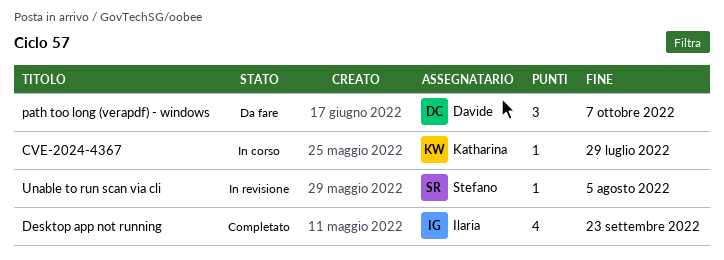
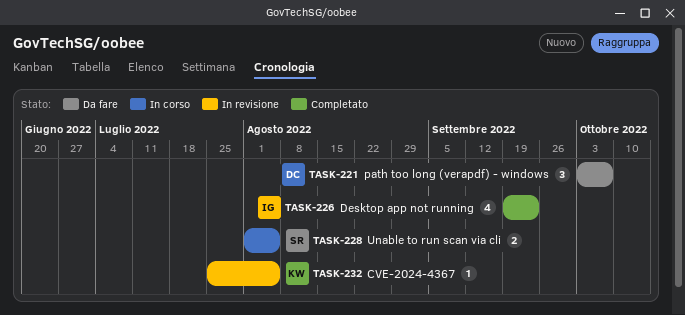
CVE-2024-4367, status: In corso -> In revisione
CVE-2024-4367, due: Jul 29 -> Aug 5
Unable to run scan via cli, status: In revisione -> In corso
Unable to run scan via cli, estimate: 1 -> 2

